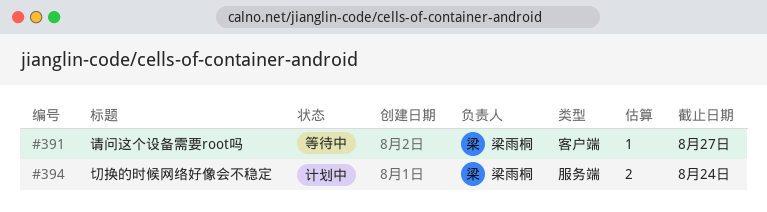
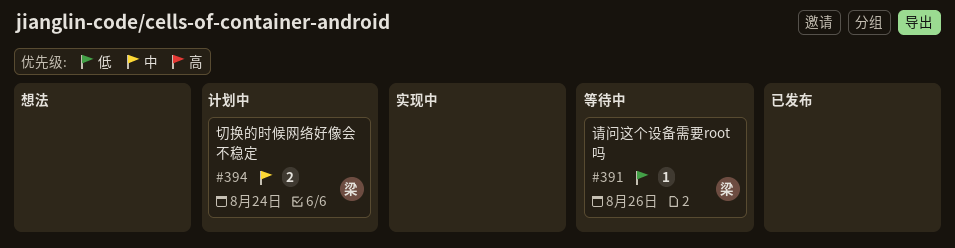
#391, due: Aug 27 -> Aug 26

